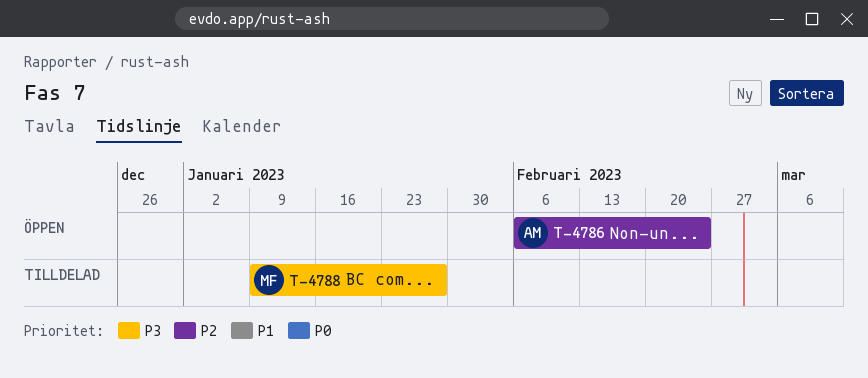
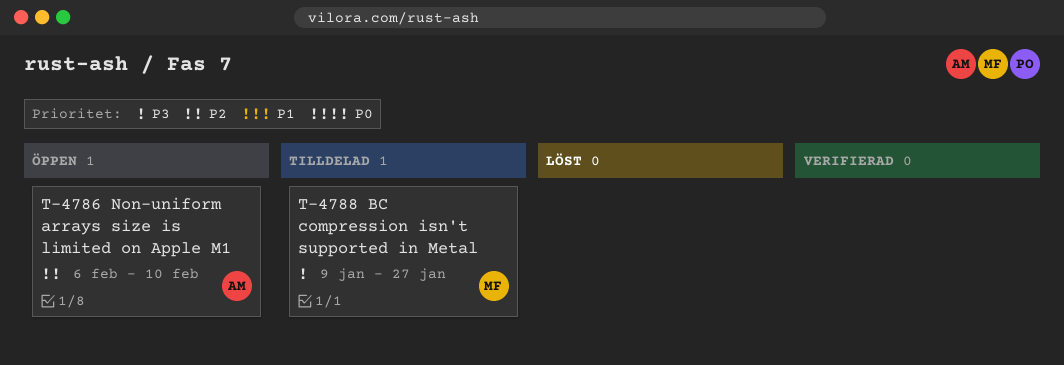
T-4786, due: Feb 24 -> Feb 10

